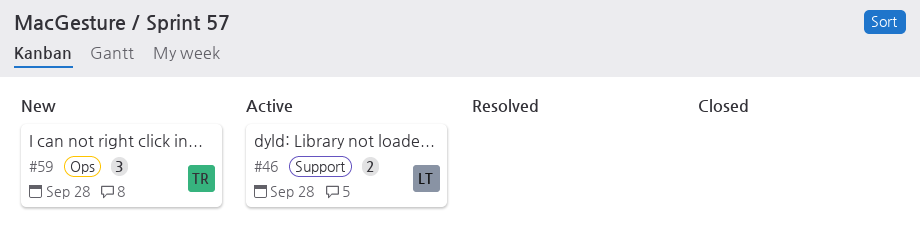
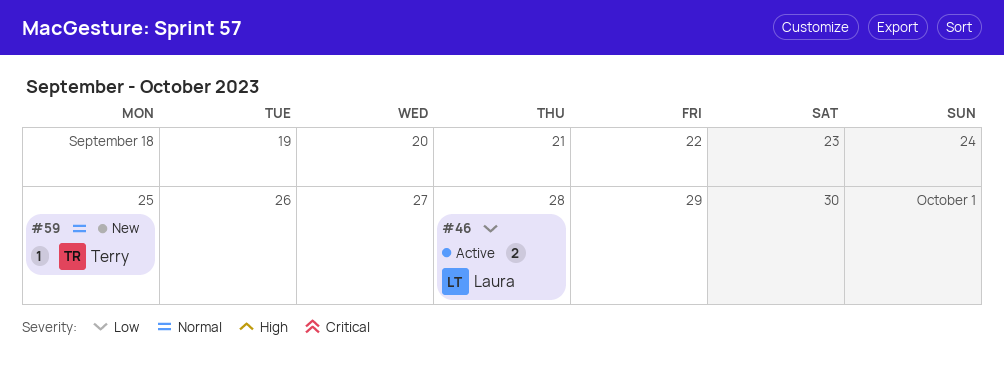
#59, estimate: 3 -> 1
#59, due: Sep 28 -> Sep 25

